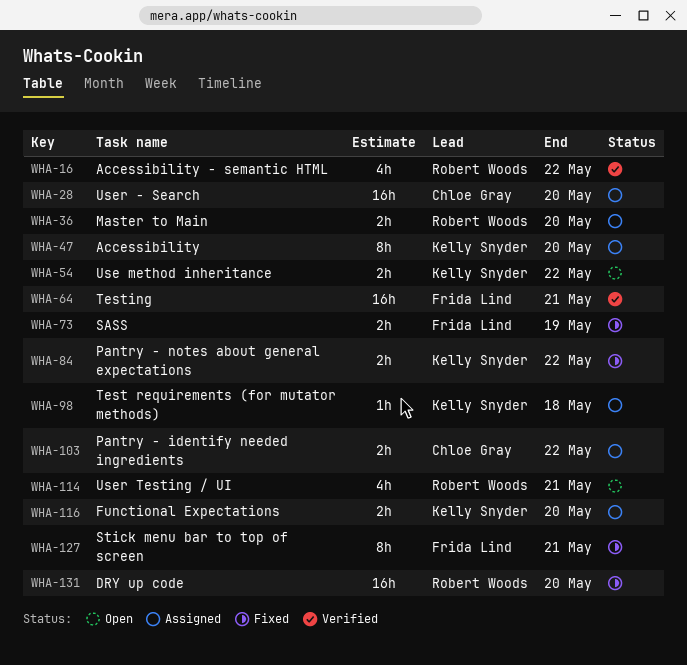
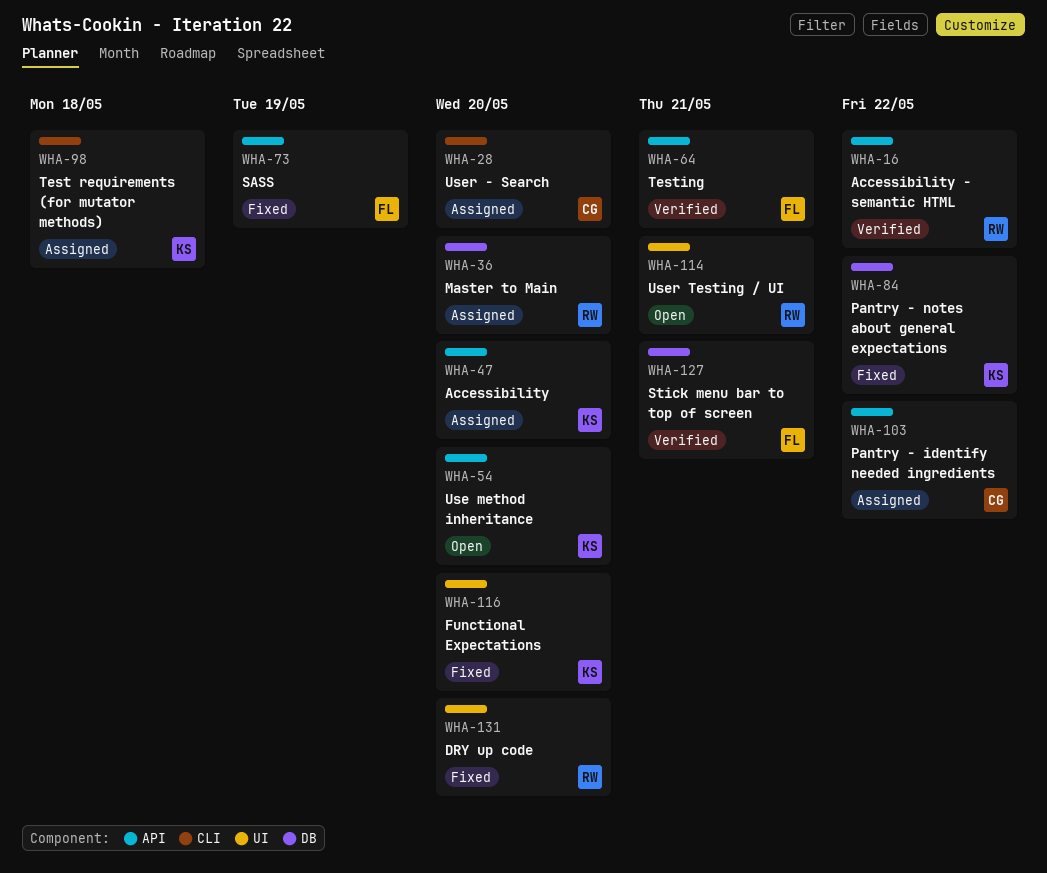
WHA-54, due: May 22 -> May 20
WHA-116, status: Assigned -> Fixed
WHA-127, status: Fixed -> Verified

